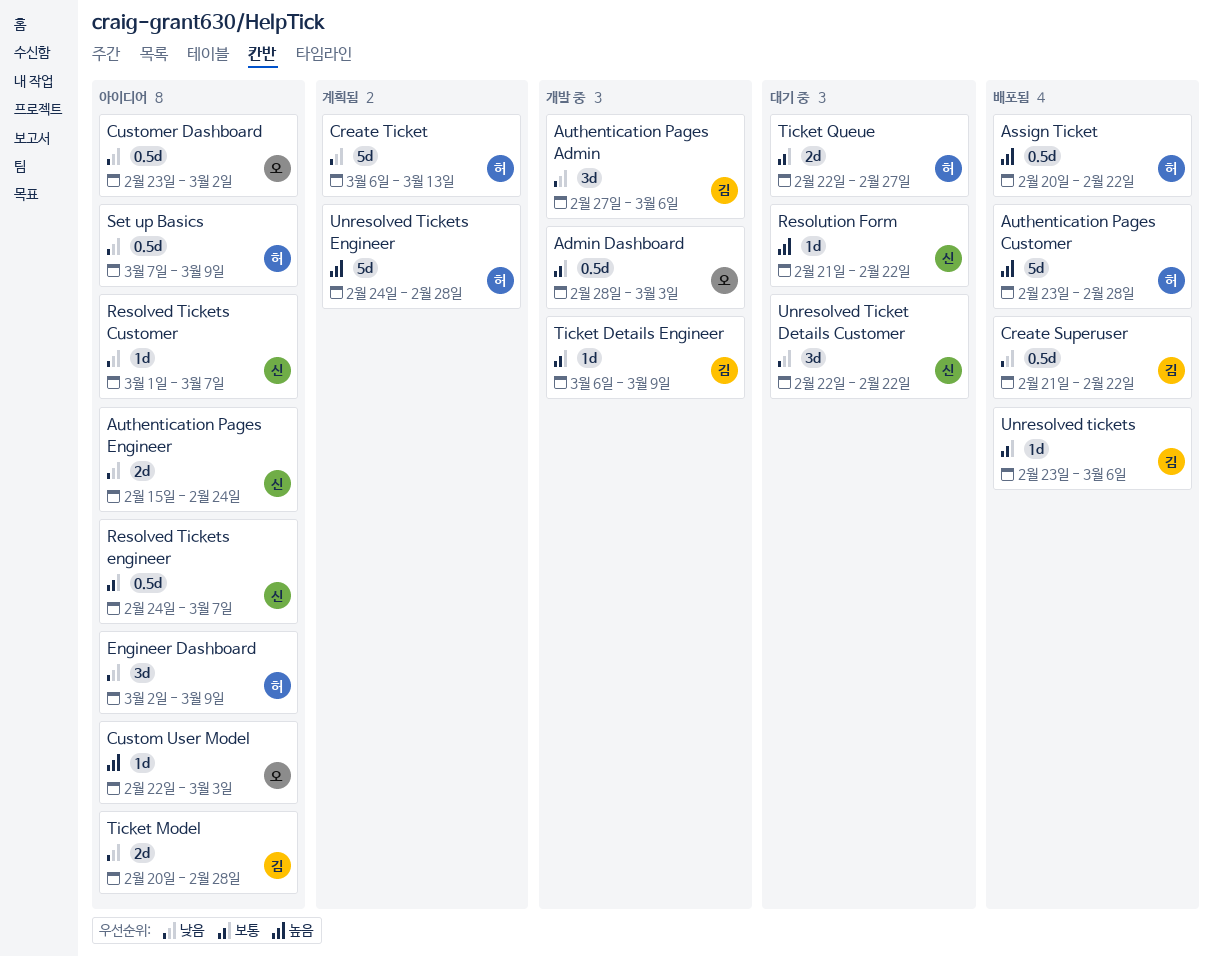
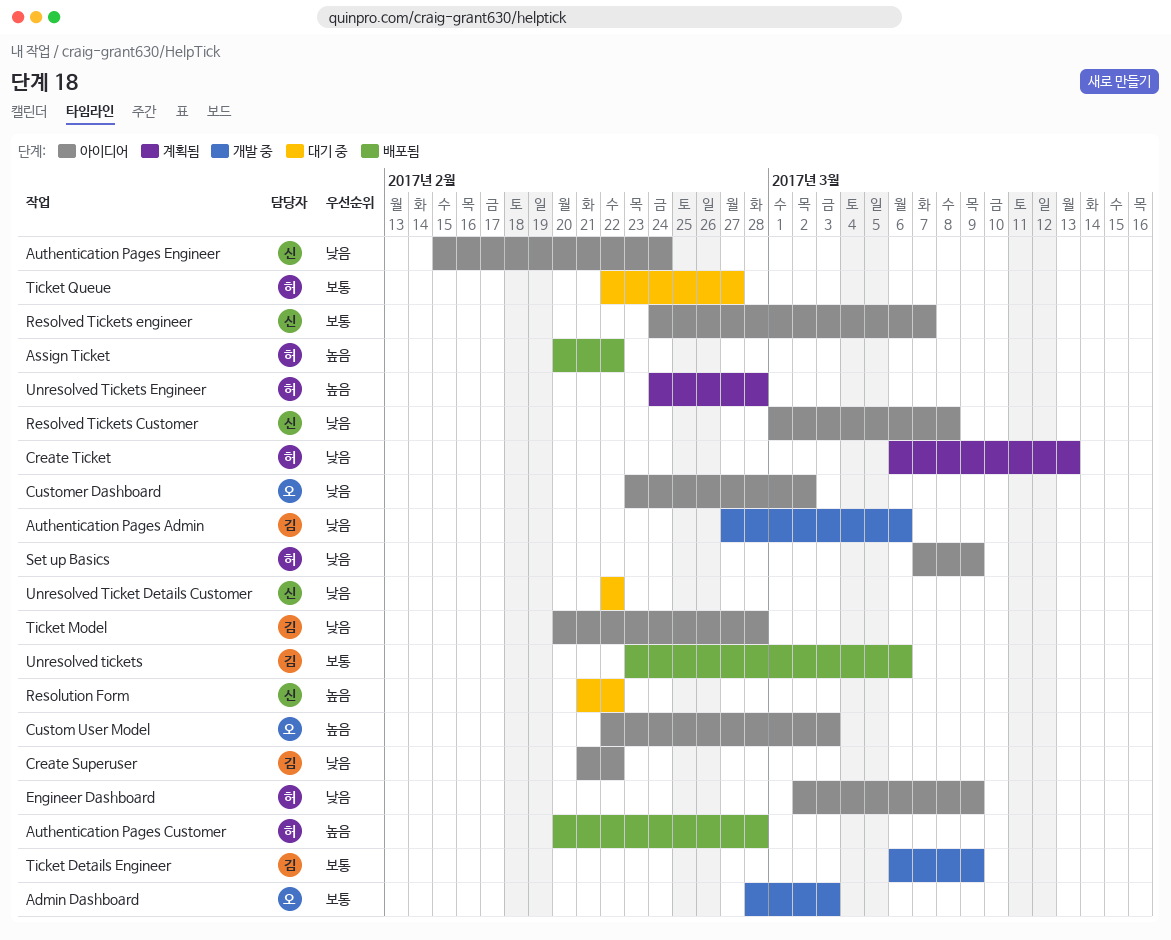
Authentication Pages Customer, start: Feb 23 -> Feb 20
Create Superuser, status: 배포됨 -> 아이디어
Resolved Tickets Customer, due: Mar 7 -> Mar 8

